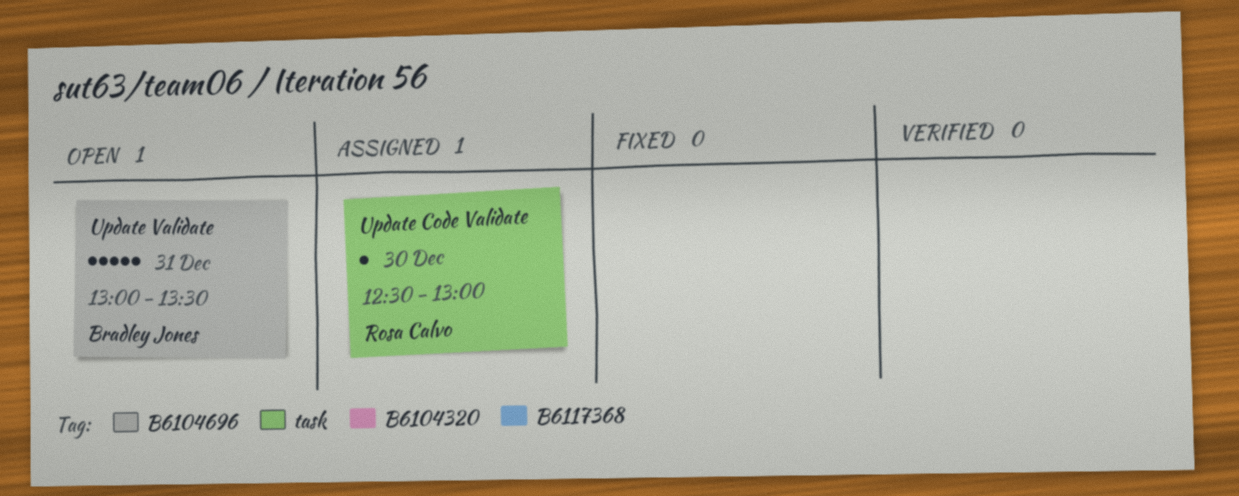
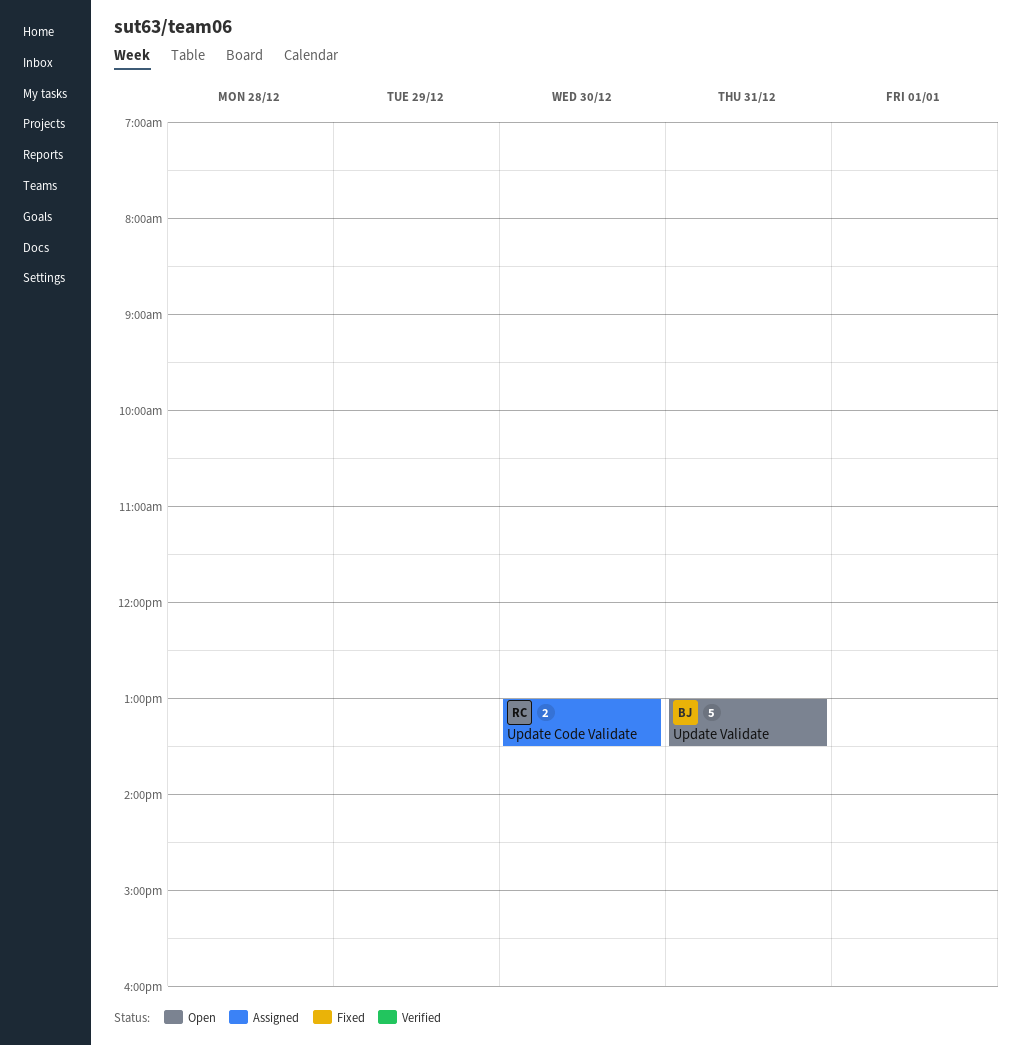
Update Code Validate, estimate: 1 -> 2
Update Code Validate, begins: 12:30 -> 13:00
Update Code Validate, ends: 13:00 -> 13:30

